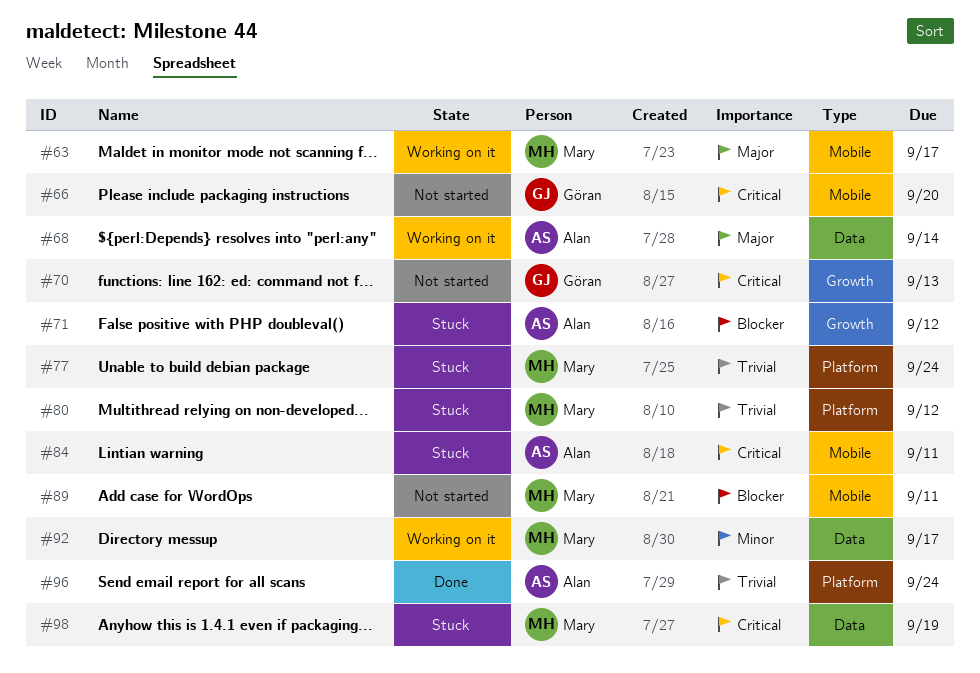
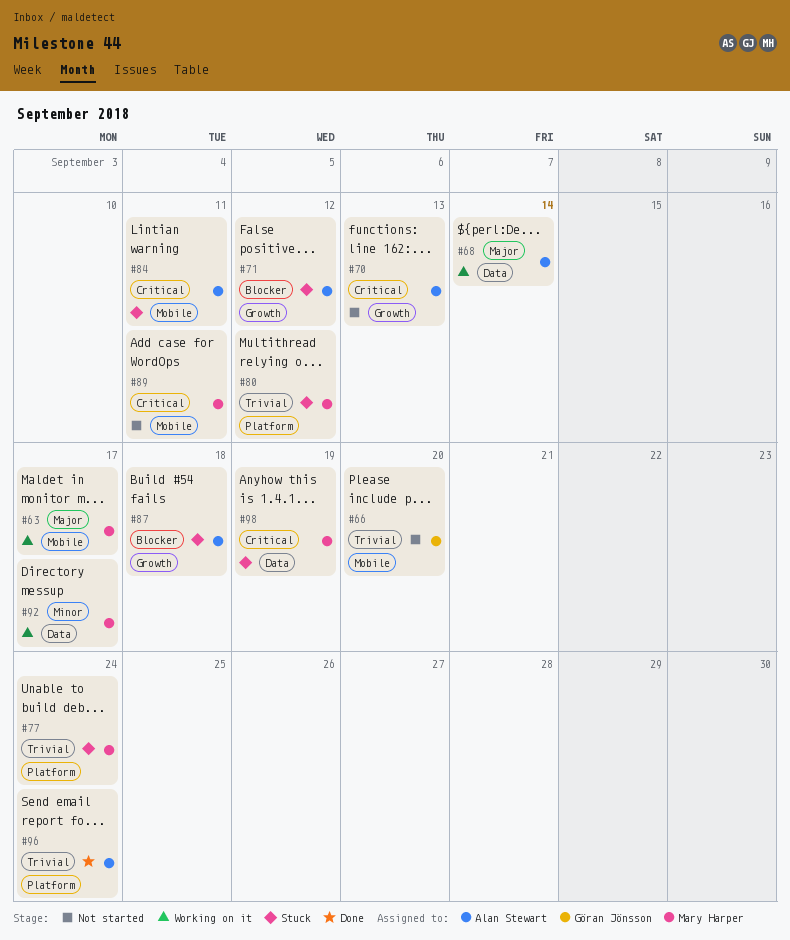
#66, priority: Critical -> Trivial
#70, owner: Göran Jönsson -> Alan Stewart
#87: none -> present
#89, priority: Blocker -> Critical

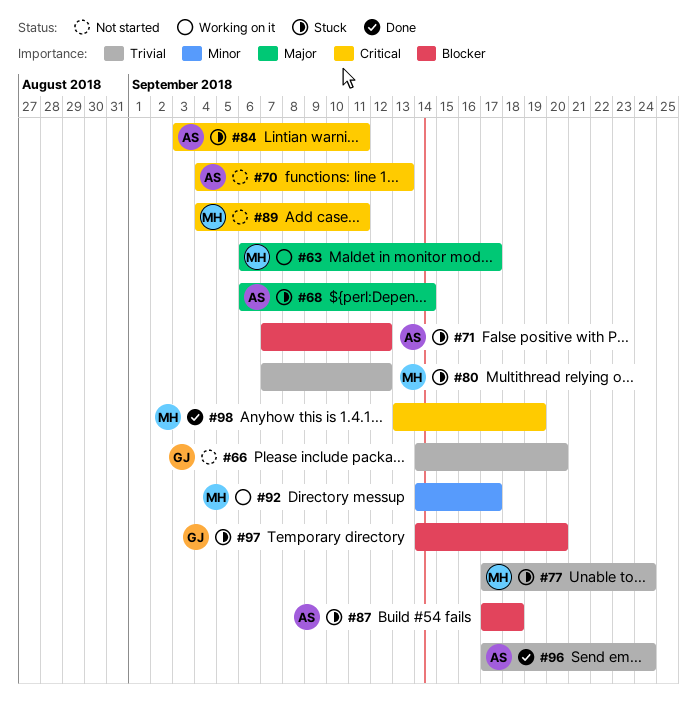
#68, status: Working on it -> Stuck
#97: none -> present
#98, status: Stuck -> Done

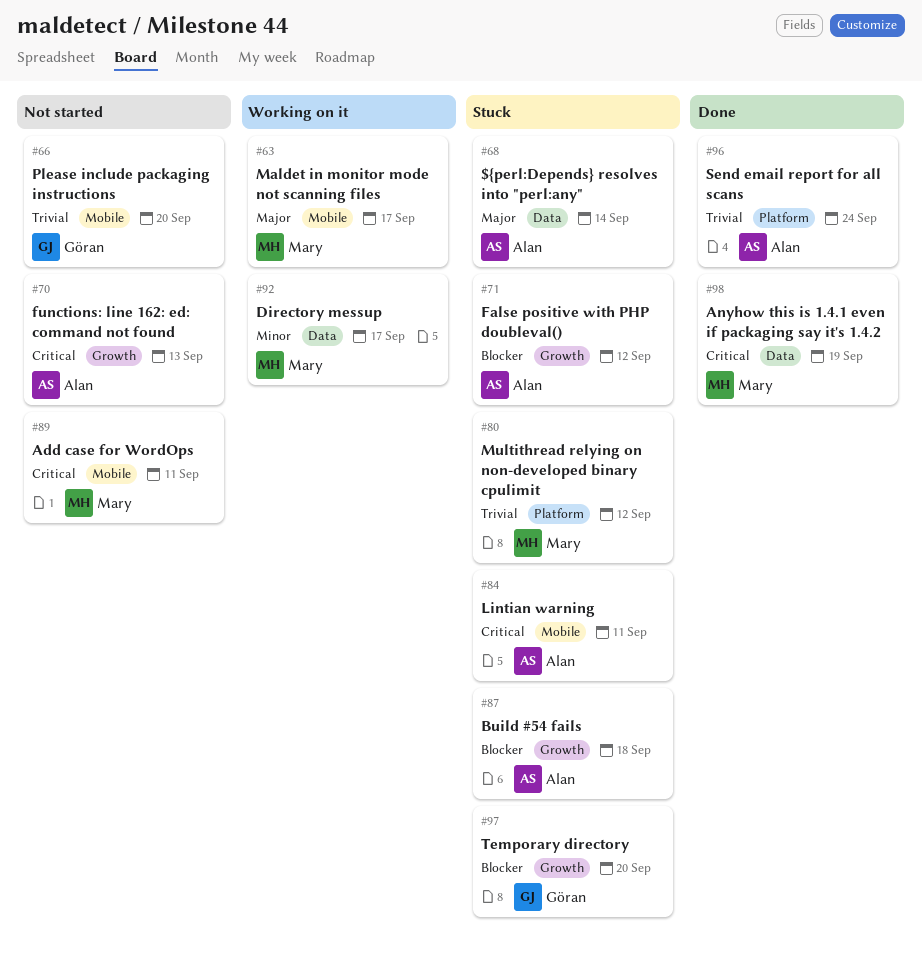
#77: present -> none

